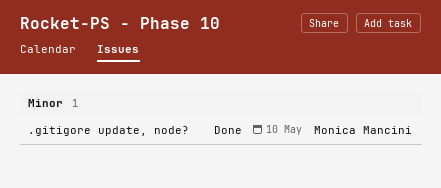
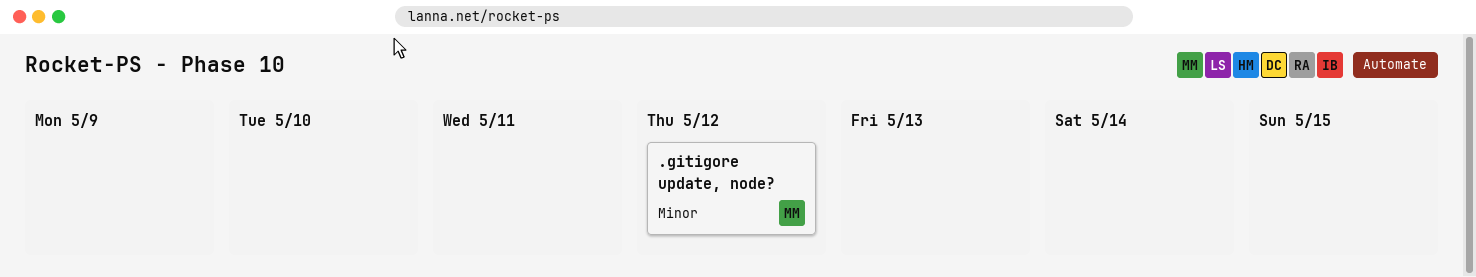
.gitigore update, node?, due: May 10 -> May 12

